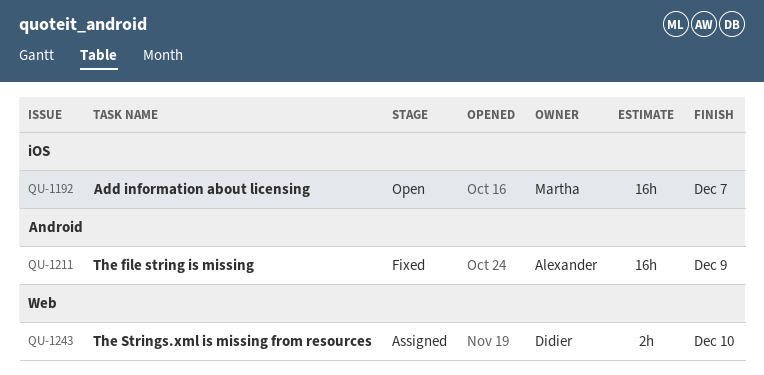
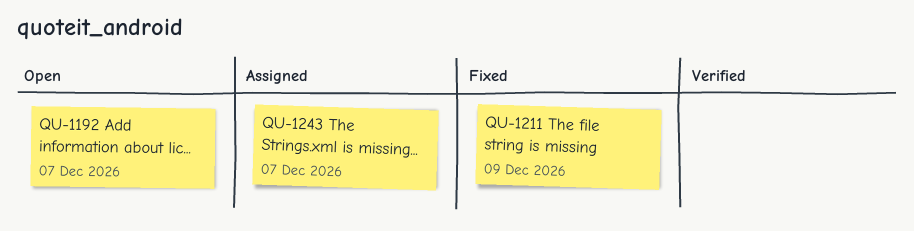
QU-1243, due: Dec 10 -> Dec 7

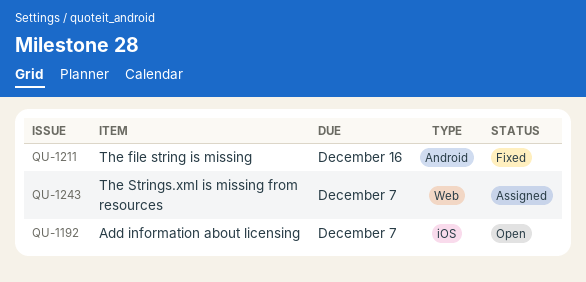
QU-1211, due: Dec 9 -> Dec 16

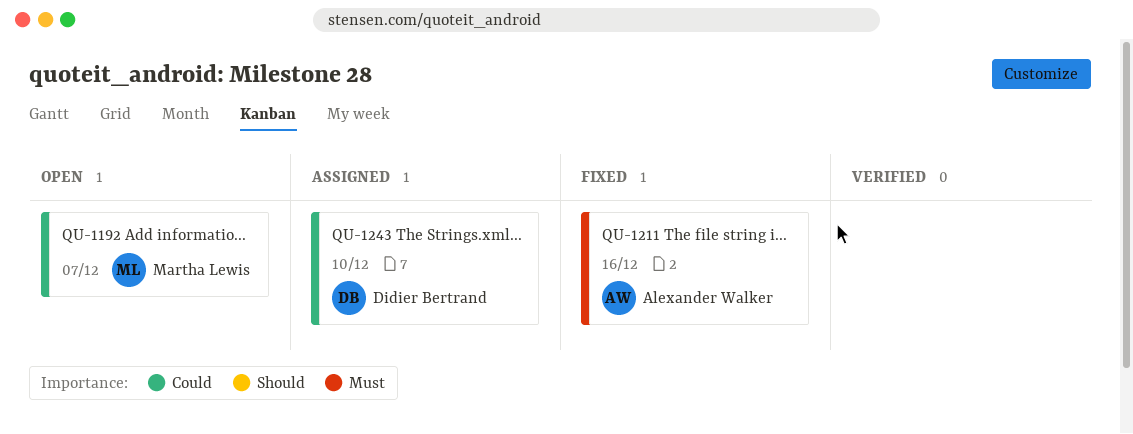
QU-1243, due: Dec 7 -> Dec 10

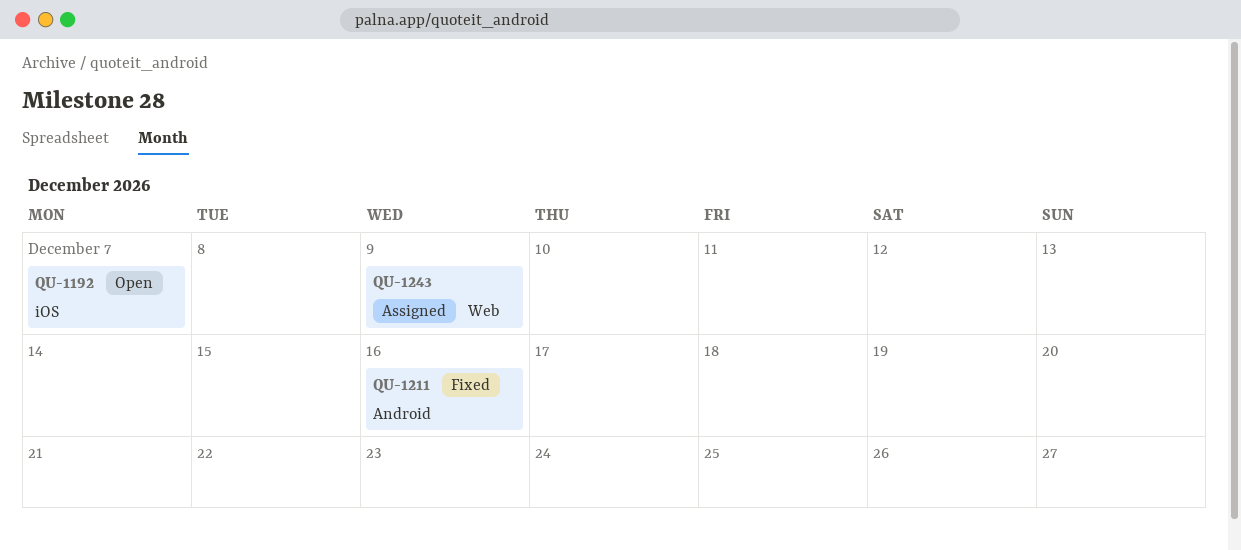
QU-1243, due: Dec 10 -> Dec 9

